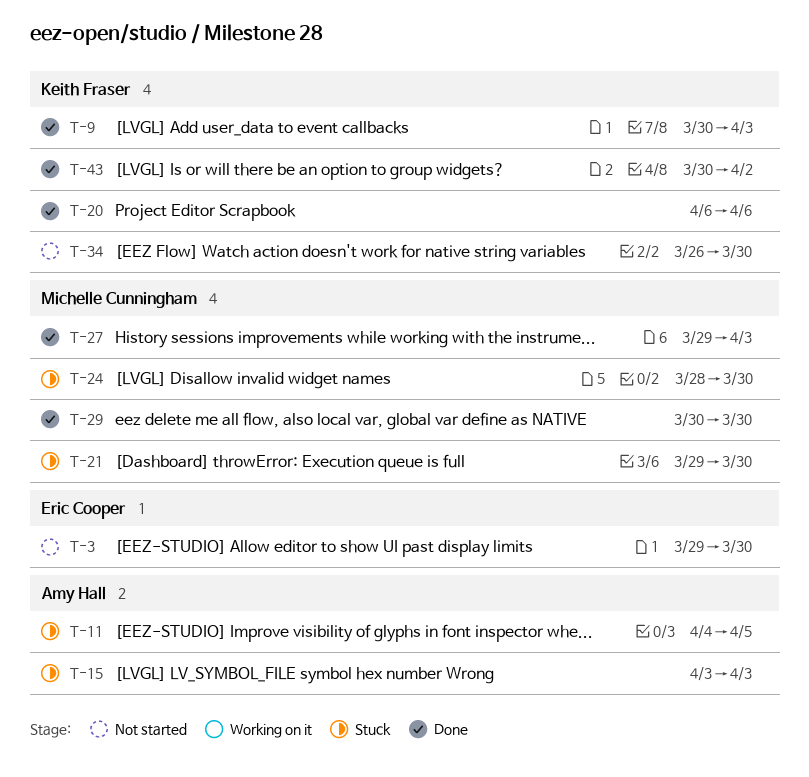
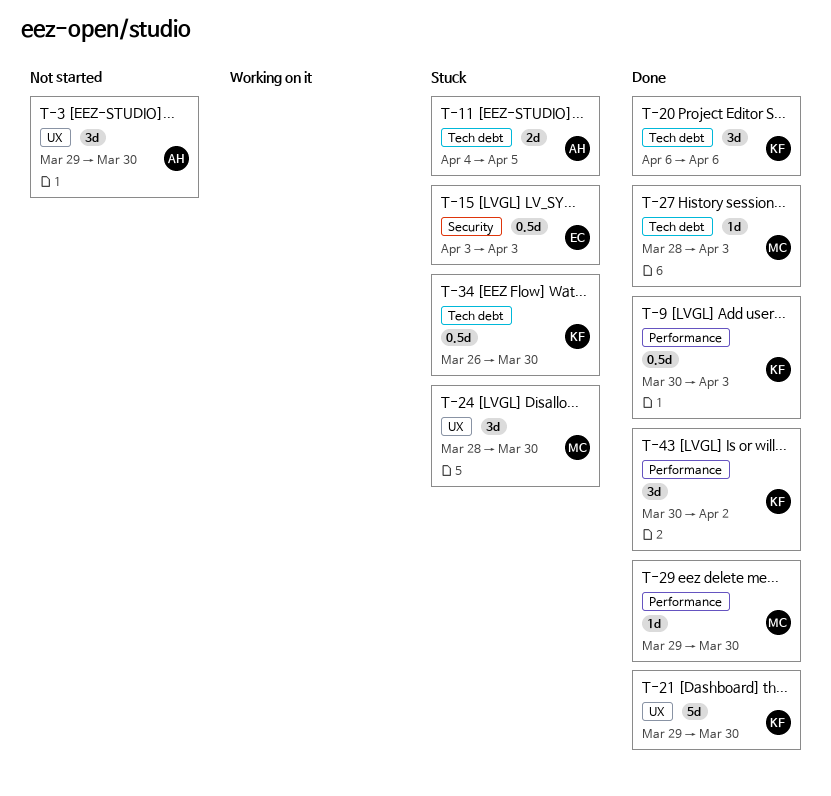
T-3, owner: Eric Cooper -> Amy Hall
T-15, owner: Amy Hall -> Eric Cooper
T-21, status: Stuck -> Done
T-21, owner: Michelle Cunningham -> Keith Fraser
T-27, start: Mar 29 -> Mar 28
T-29, start: Mar 30 -> Mar 29
T-34, status: Not started -> Stuck

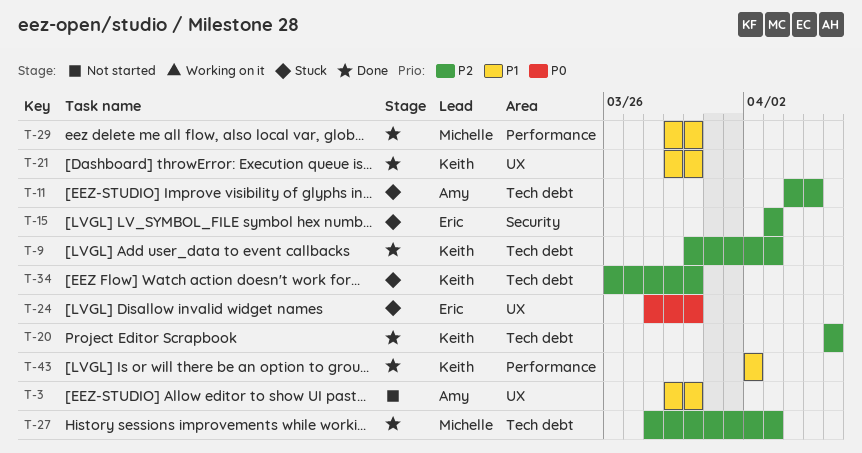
T-9, label: Performance -> Tech debt
T-24, owner: Michelle -> Eric
T-43, start: Mar 30 -> Apr 2

